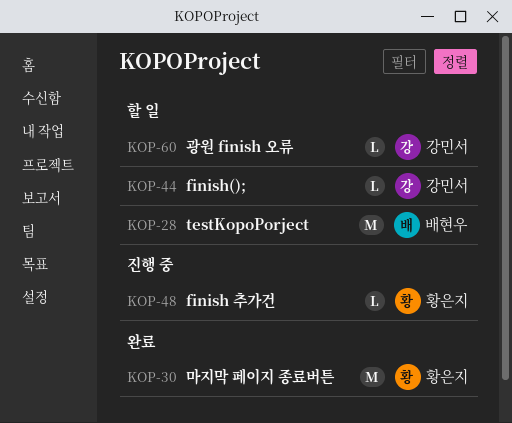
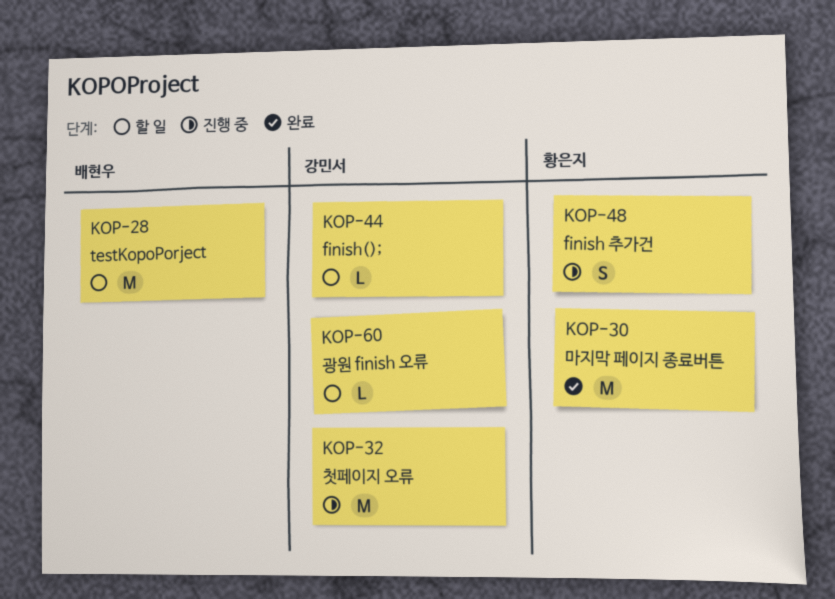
KOP-32: none -> present
KOP-48, estimate: L -> S

